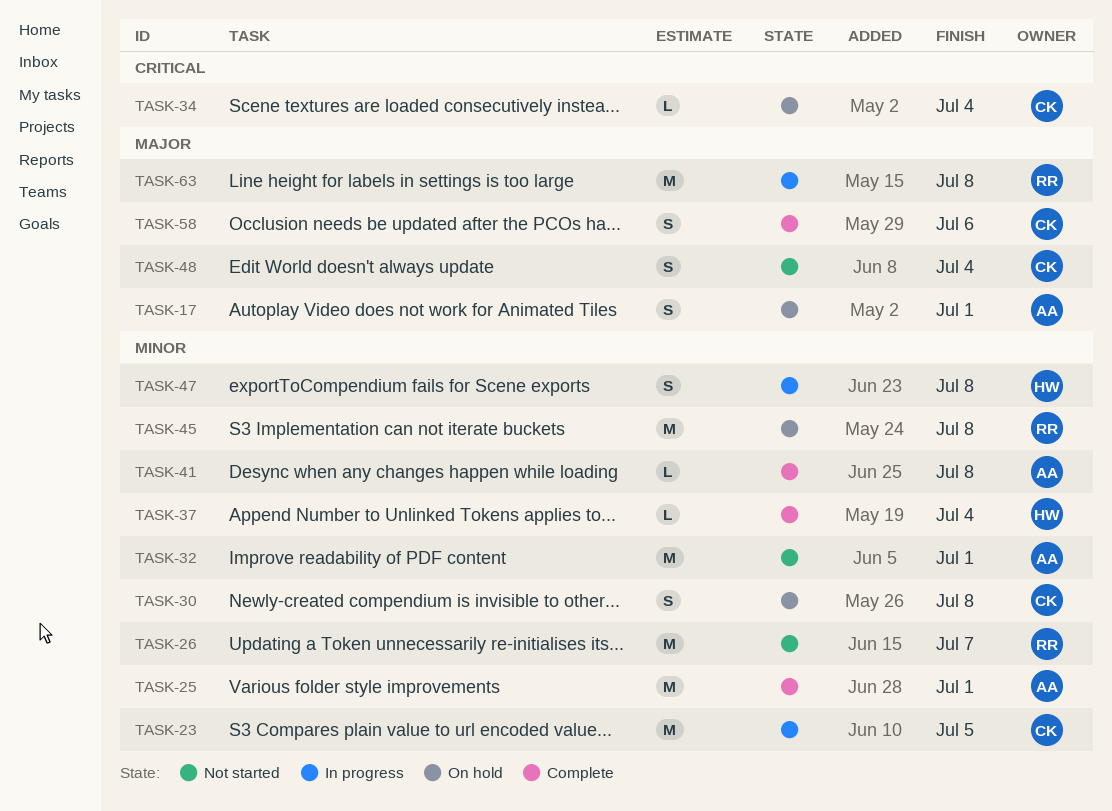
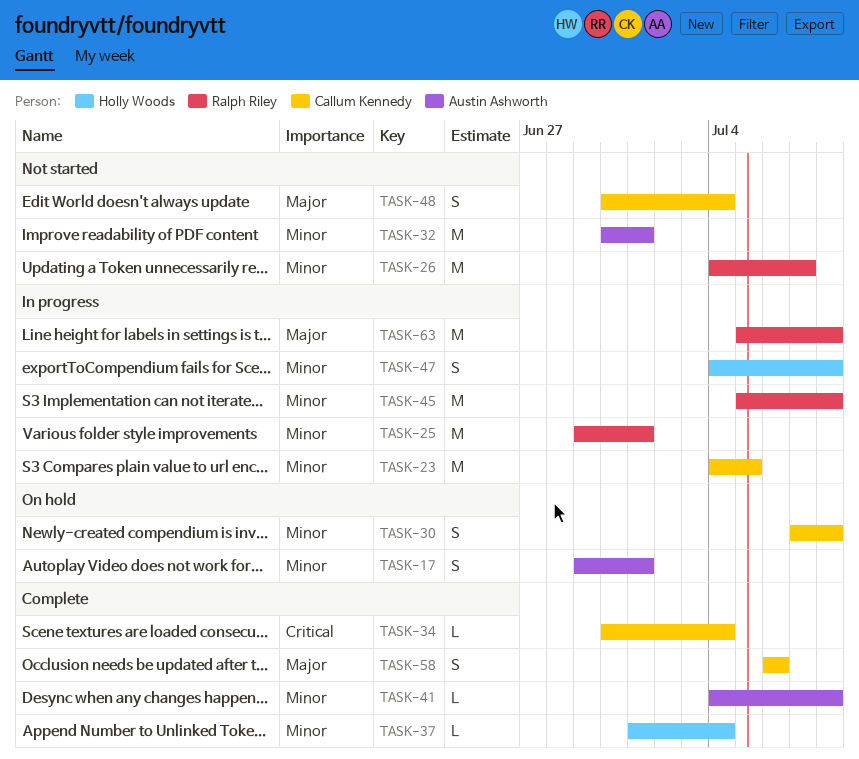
TASK-17, priority: Major -> Minor
TASK-25, status: Complete -> In progress
TASK-25, owner: Austin Ashworth -> Ralph Riley
TASK-34, status: On hold -> Complete
TASK-45, status: On hold -> In progress

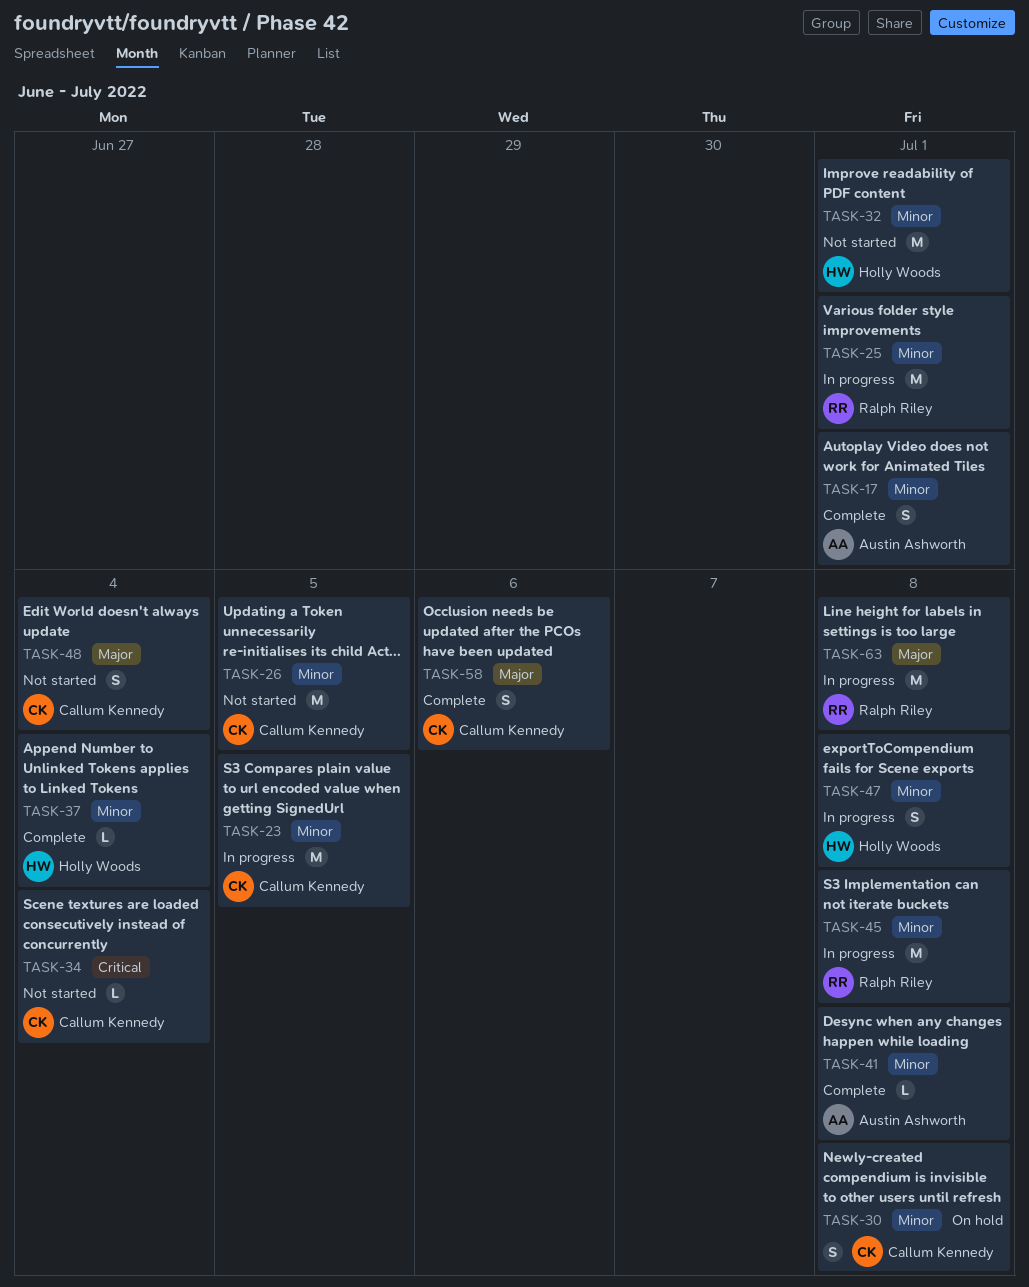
TASK-17, status: On hold -> Complete
TASK-26, owner: Ralph Riley -> Callum Kennedy
TASK-26, due: Jul 7 -> Jul 5
TASK-32, owner: Austin Ashworth -> Holly Woods
TASK-34, status: Complete -> Not started

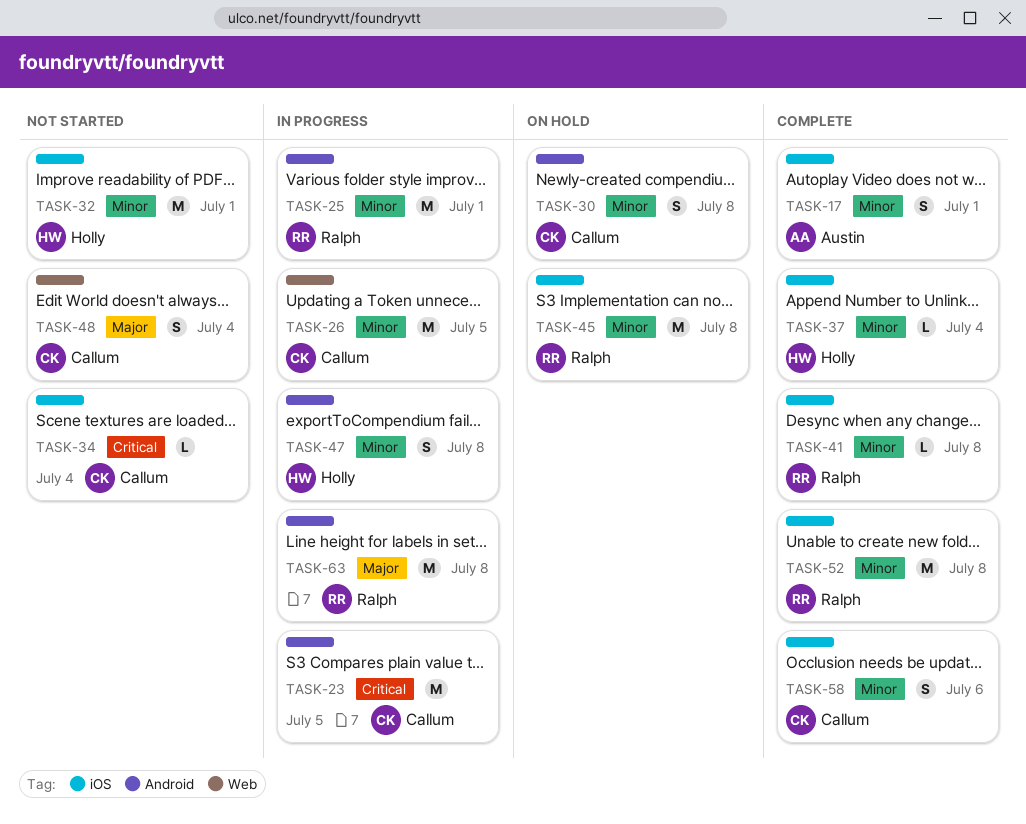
TASK-23, priority: Minor -> Critical
TASK-26, status: Not started -> In progress
TASK-41, owner: Austin Ashworth -> Ralph Riley
TASK-45, status: In progress -> On hold
TASK-52: none -> present
TASK-58, priority: Major -> Minor

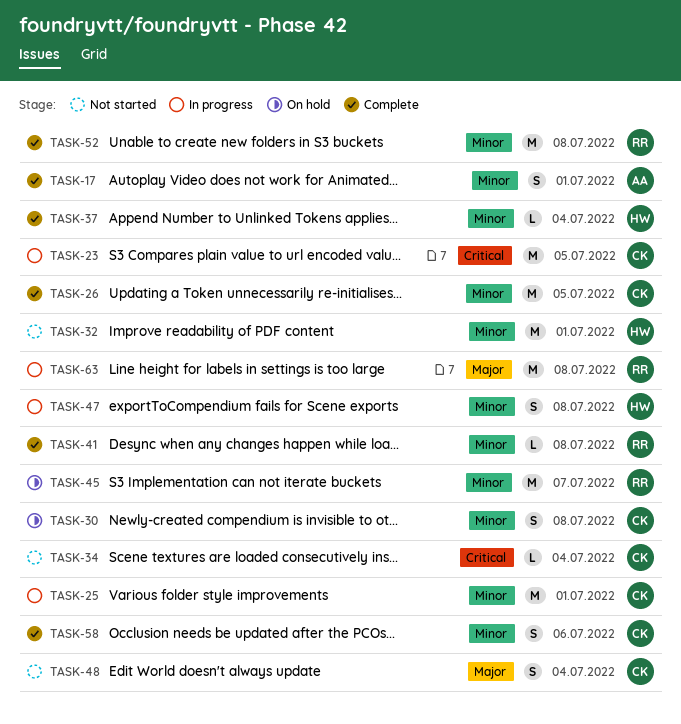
TASK-25, owner: Ralph -> Callum
TASK-26, status: In progress -> Complete
TASK-45, due: Jul 8 -> Jul 7

